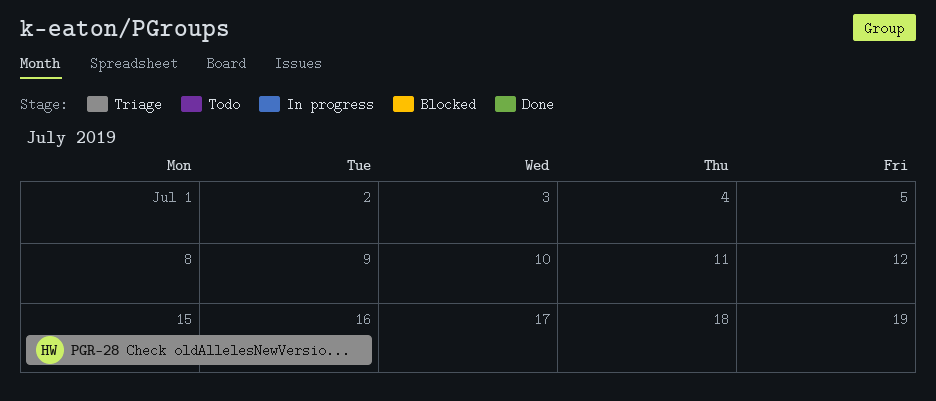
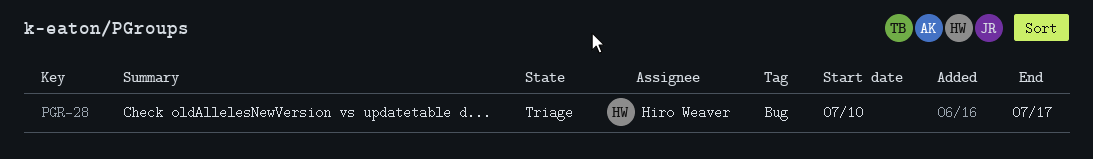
PGR-28, start: Jul 15 -> Jul 10
PGR-28, due: Jul 16 -> Jul 17

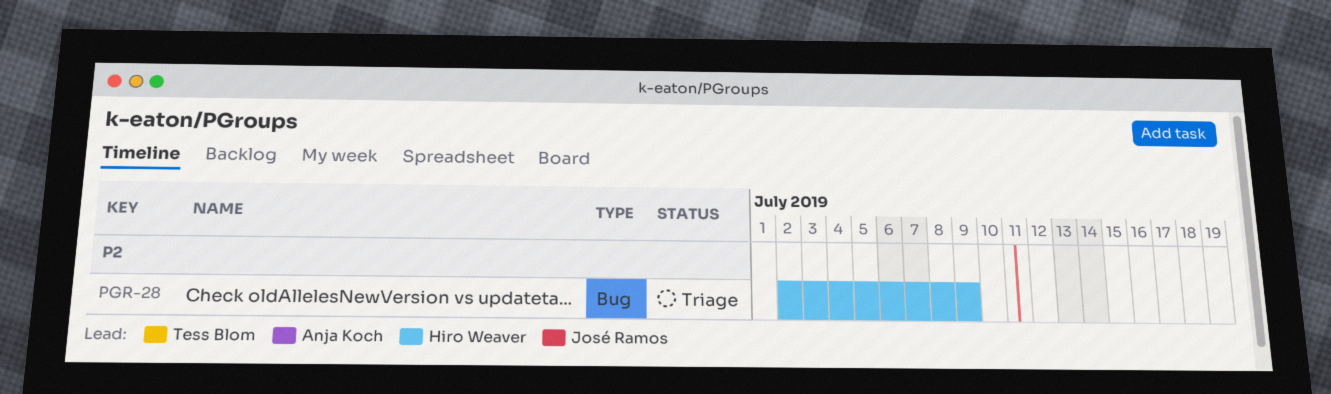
PGR-28, start: Jul 10 -> Jul 2
PGR-28, due: Jul 17 -> Jul 9

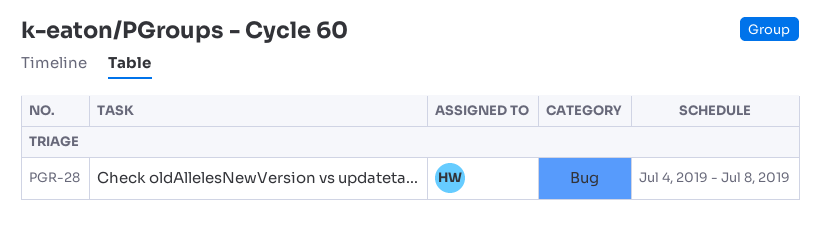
PGR-28, start: Jul 2 -> Jul 4
PGR-28, due: Jul 9 -> Jul 8

